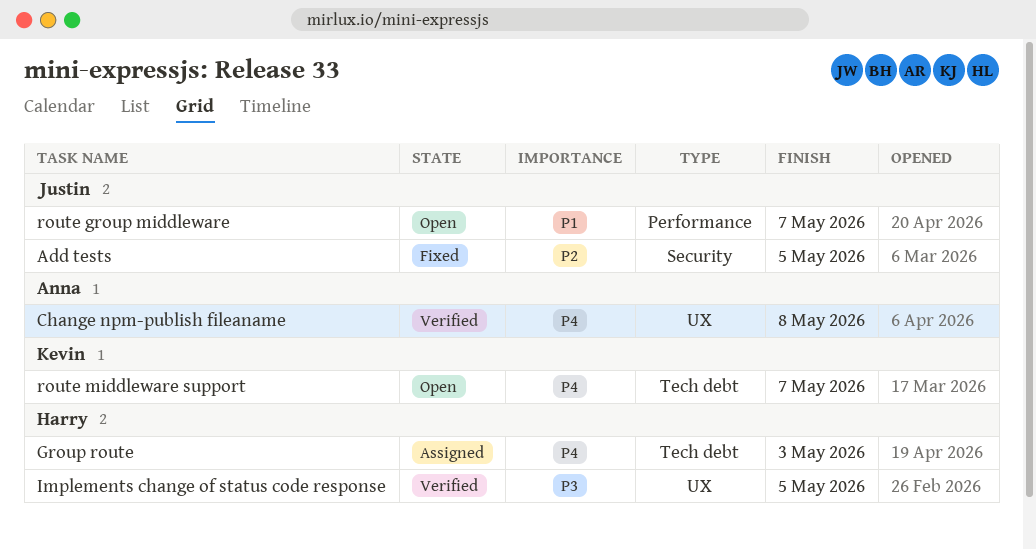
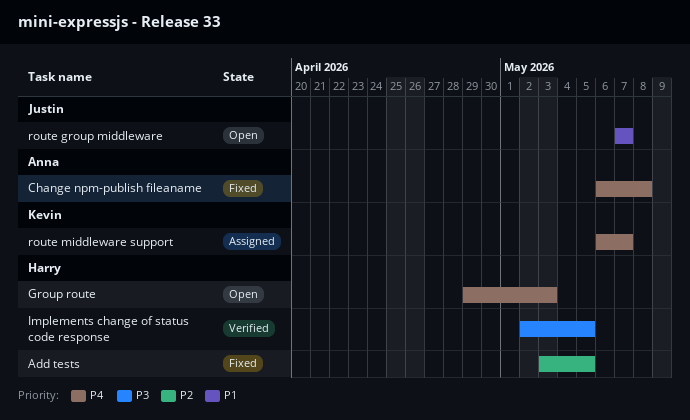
Add tests, owner: Justin -> Harry
Change npm-publish fileaname, status: Verified -> Fixed
Group route, status: Assigned -> Open
route middleware support, status: Open -> Assigned

